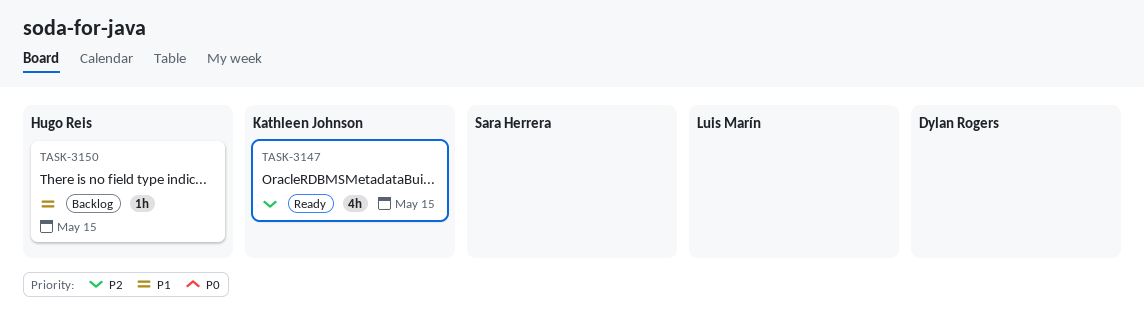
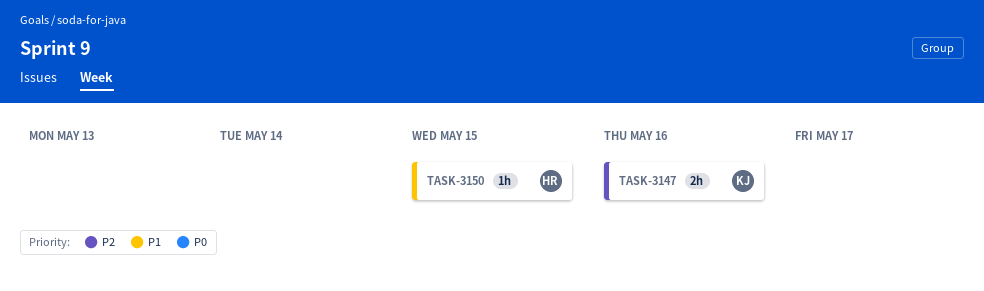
TASK-3147, estimate: 4h -> 2h
TASK-3147, due: May 15 -> May 16

